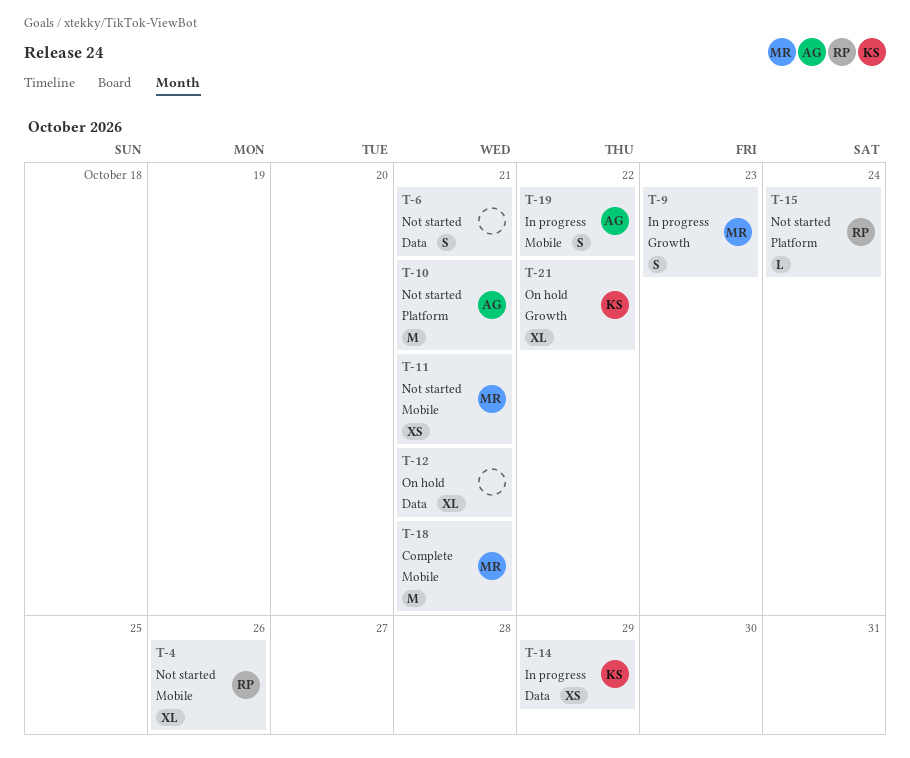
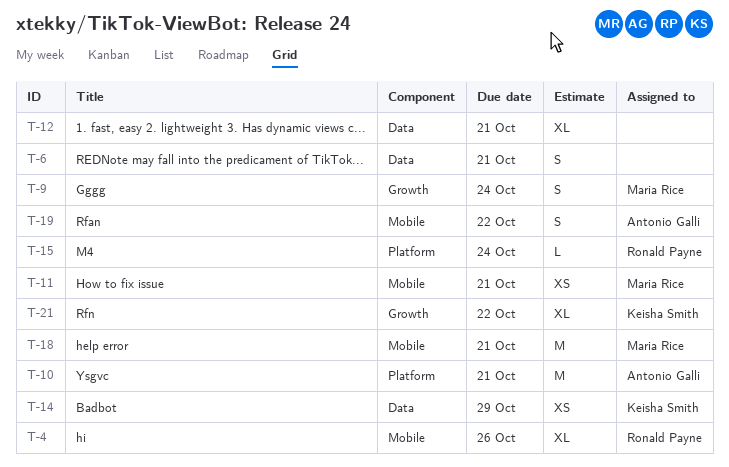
T-9, due: Oct 23 -> Oct 24

